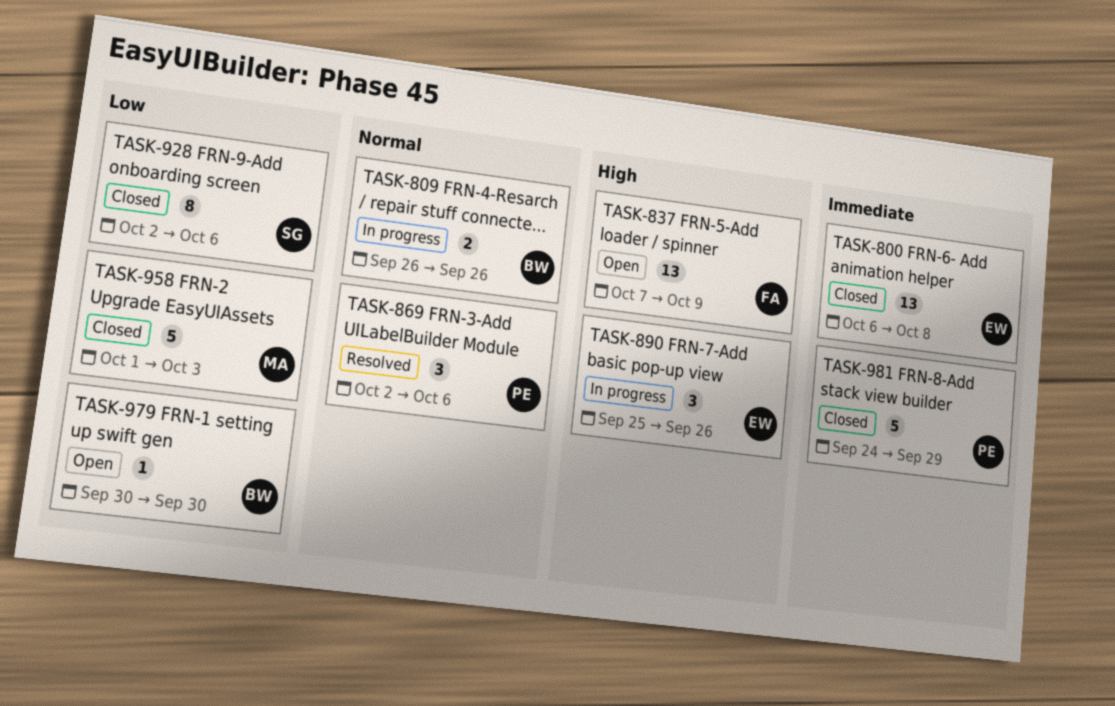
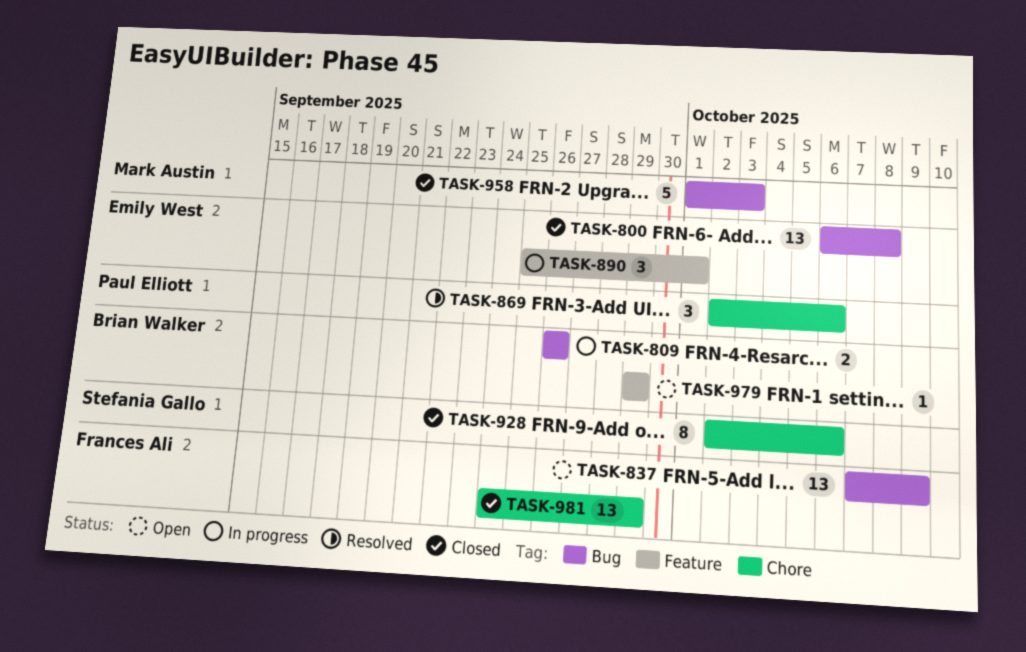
TASK-890, due: Sep 26 -> Oct 1
TASK-979, start: Sep 30 -> Sep 29
TASK-979, due: Sep 30 -> Sep 29
TASK-981, owner: Paul Elliott -> Frances Ali
TASK-981, estimate: 5 -> 13

